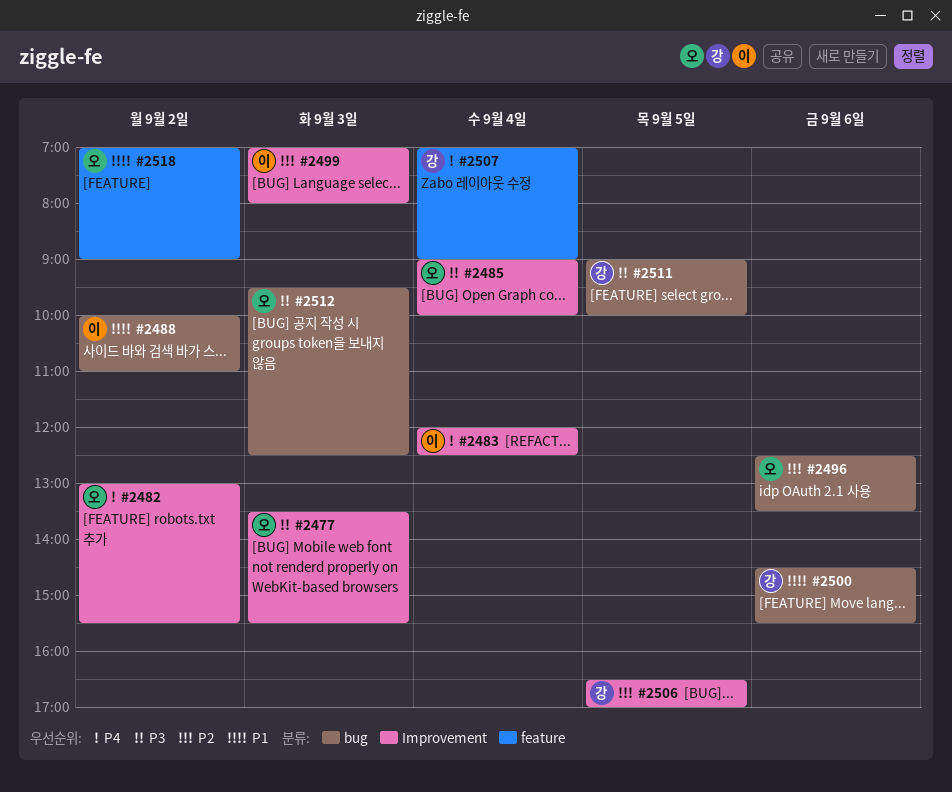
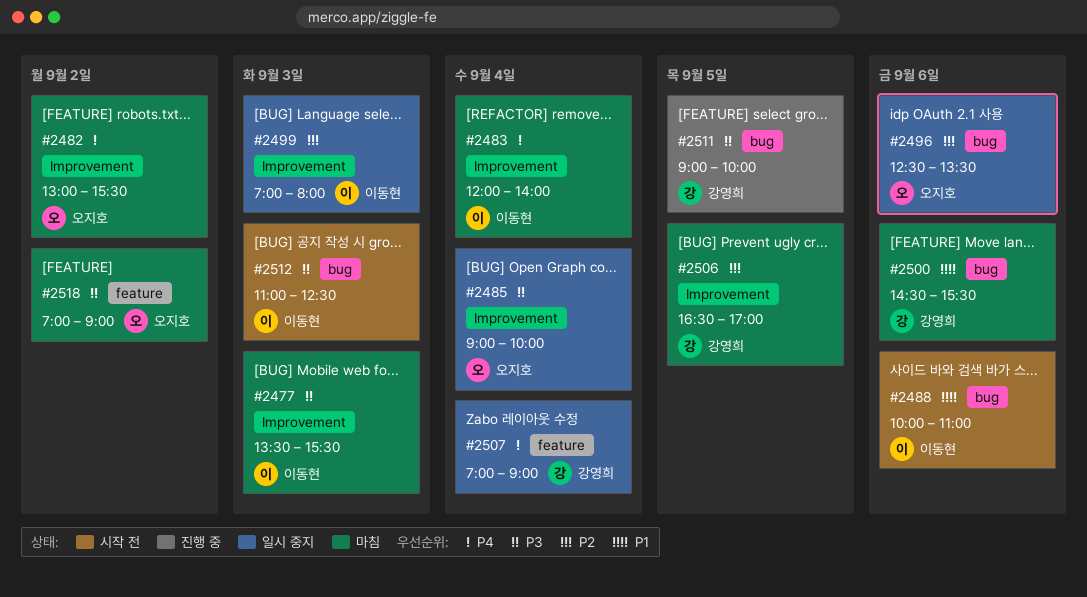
#2477, owner: 오지호 -> 이동현
#2483, ends: 12:30 -> 14:00
#2488, day: Sep 2 -> Sep 6
#2512, owner: 오지호 -> 이동현
#2512, begins: 09:30 -> 11:00
#2518, priority: P1 -> P3

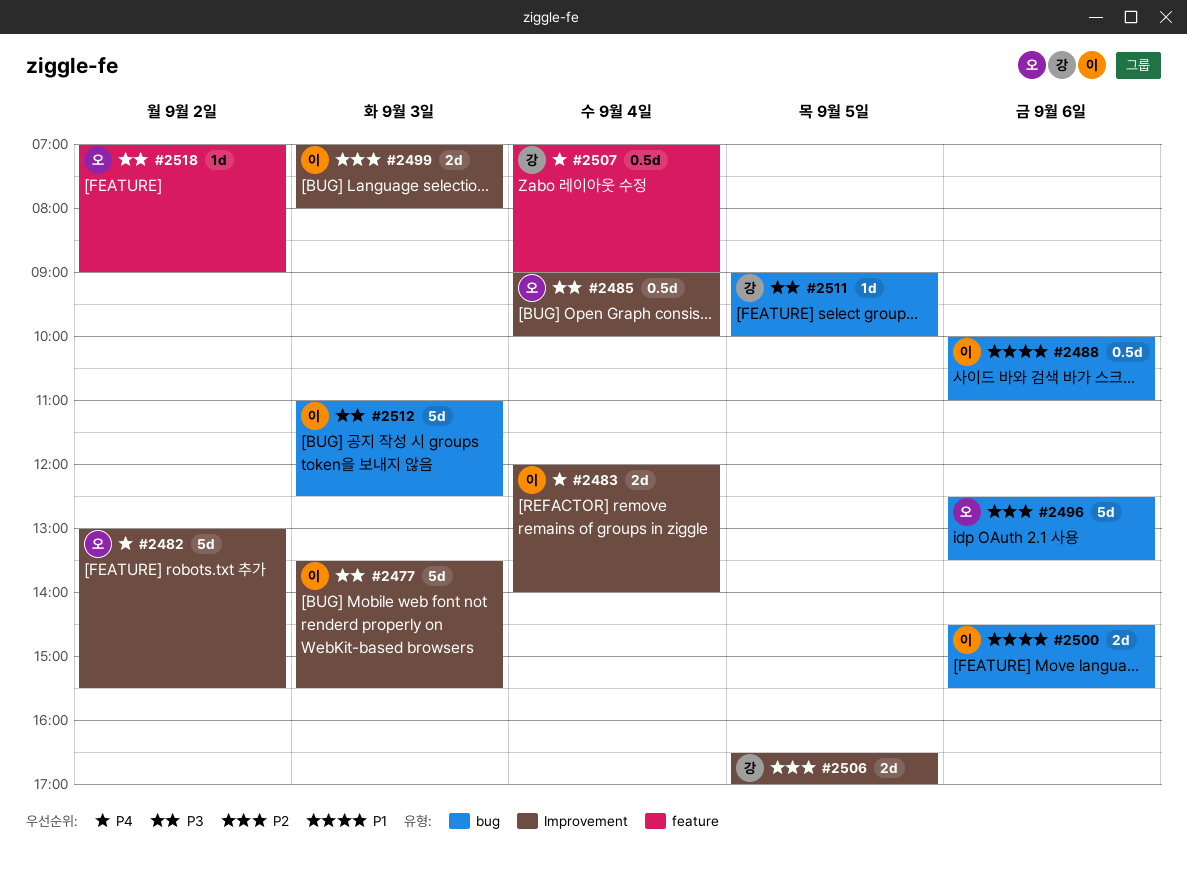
#2500, owner: 강영희 -> 이동현

